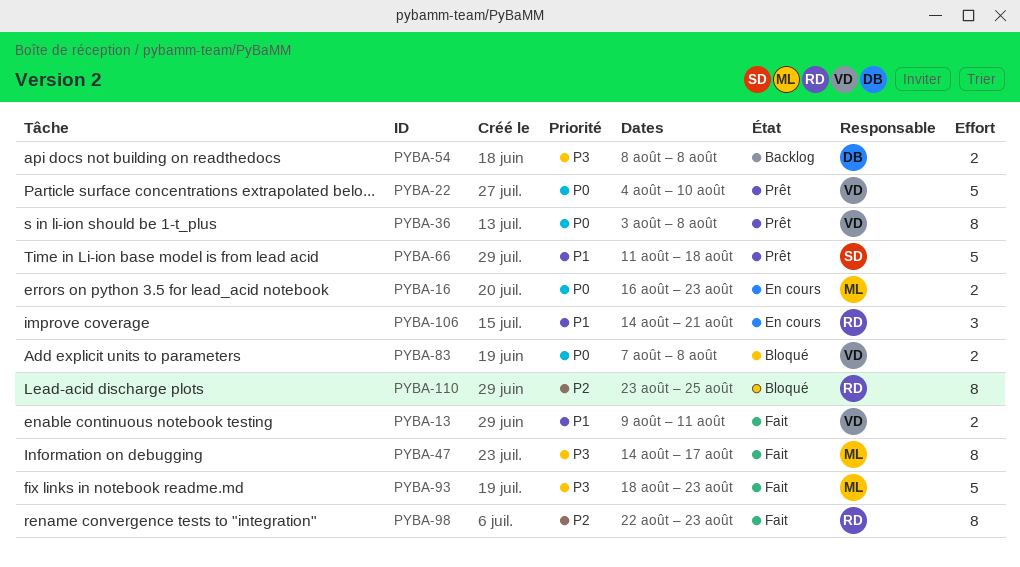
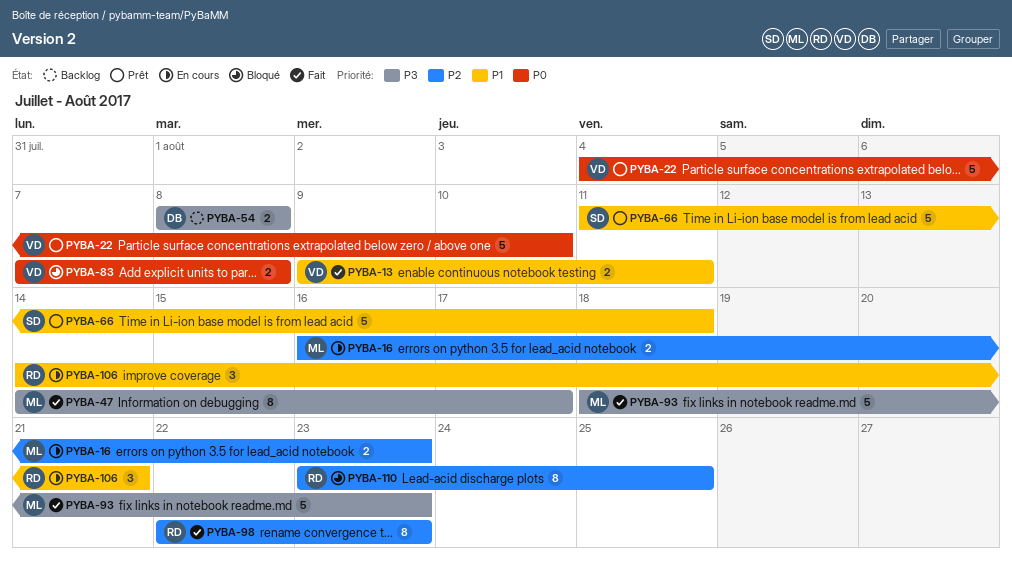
PYBA-16, priority: P0 -> P2
PYBA-36: present -> none

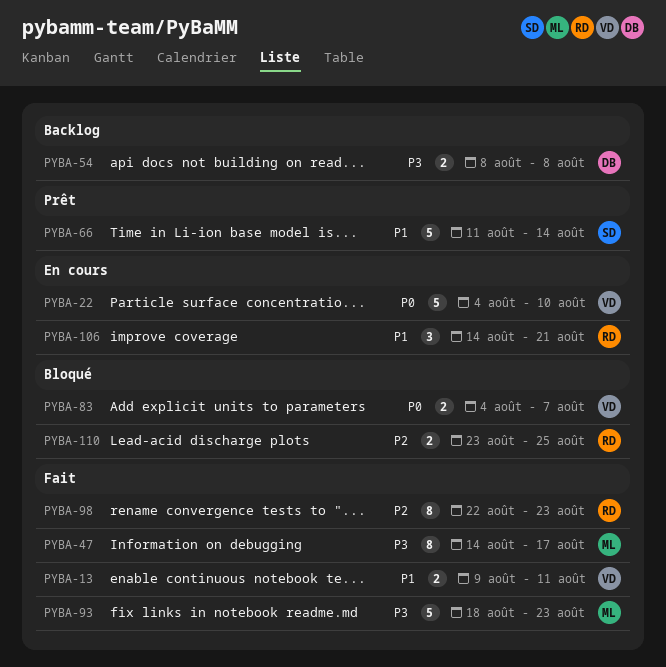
PYBA-16: present -> none
PYBA-22, status: Prêt -> En cours
PYBA-66, due: Aug 18 -> Aug 14
PYBA-83, start: Aug 7 -> Aug 4
PYBA-83, due: Aug 8 -> Aug 7
PYBA-110, estimate: 8 -> 2

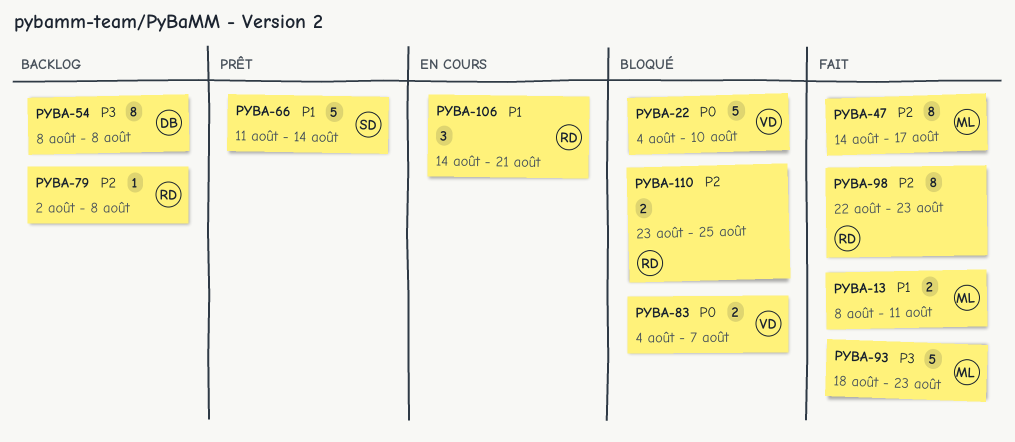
PYBA-13, owner: VD -> ML
PYBA-13, start: Aug 9 -> Aug 8
PYBA-22, status: En cours -> Bloqué
PYBA-47, priority: P3 -> P2
PYBA-54, estimate: 2 -> 8
PYBA-79: none -> present

